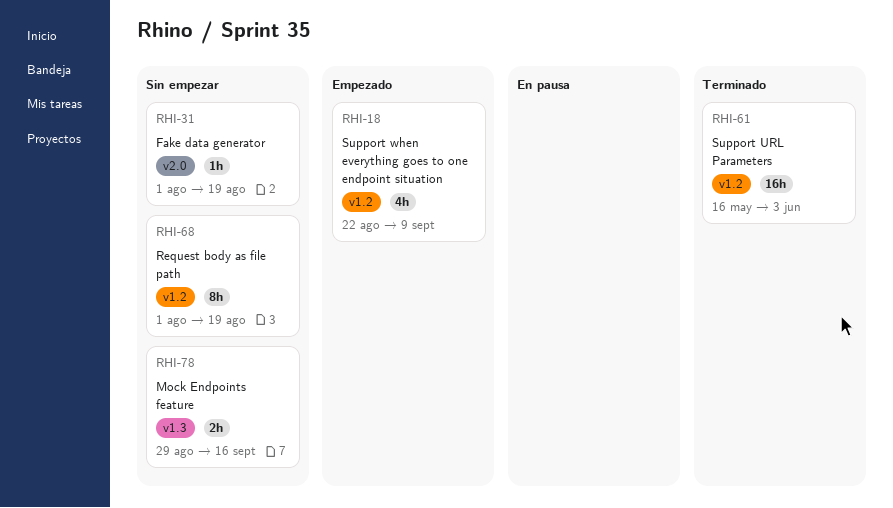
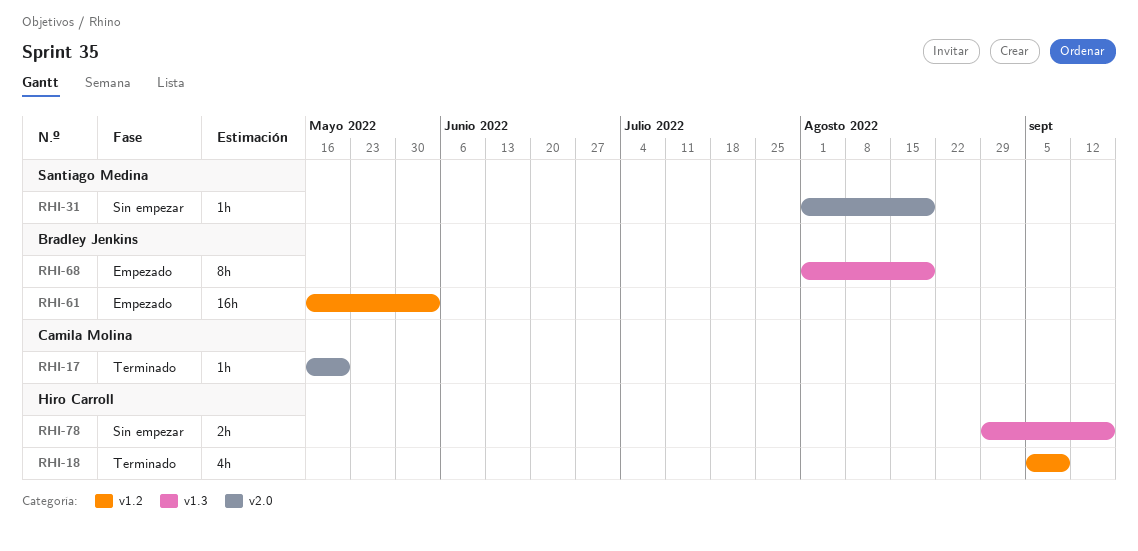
RHI-17: none -> present
RHI-18, status: Empezado -> Terminado
RHI-18, start: Aug 22 -> Sep 5
RHI-61, status: Terminado -> Empezado
RHI-68, status: Sin empezar -> Empezado
RHI-68, label: v1.2 -> v1.3

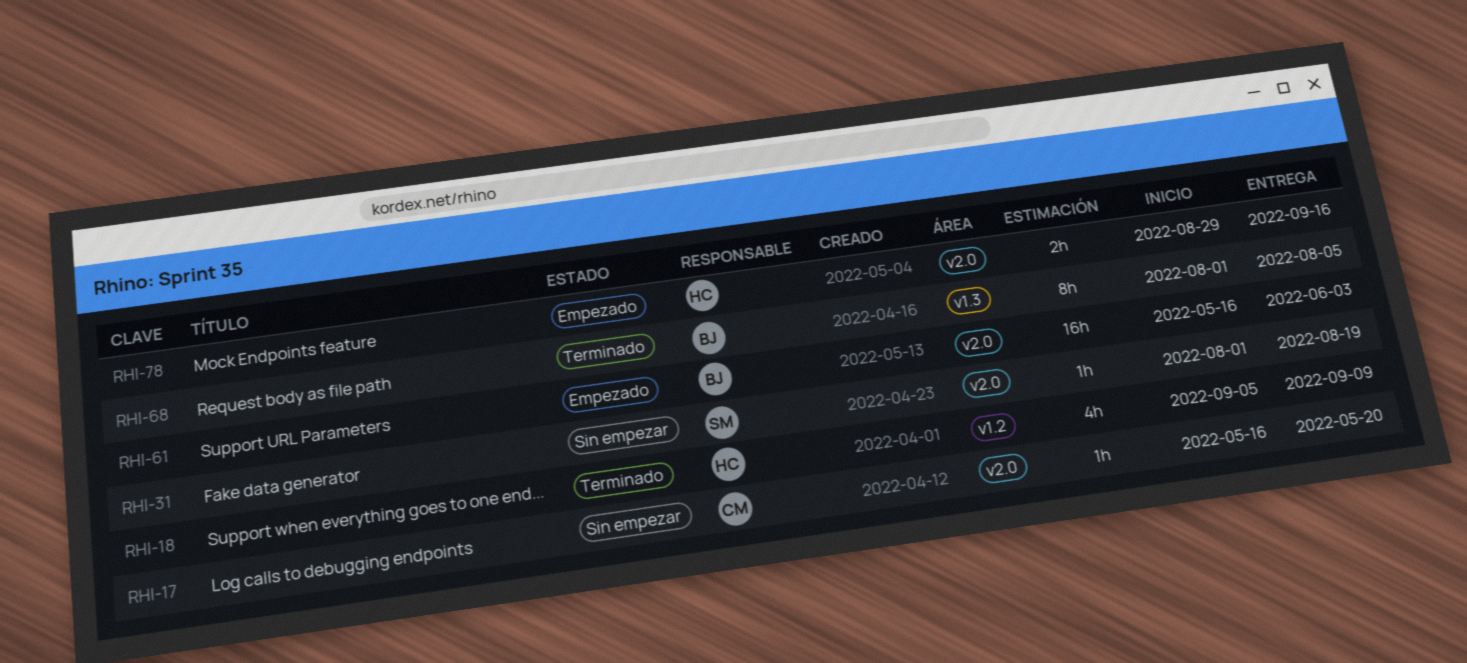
RHI-17, status: Terminado -> Sin empezar
RHI-61, label: v1.2 -> v2.0
RHI-68, status: Empezado -> Terminado
RHI-68, due: Aug 19 -> Aug 5
RHI-78, status: Sin empezar -> Empezado
RHI-78, label: v1.3 -> v2.0

